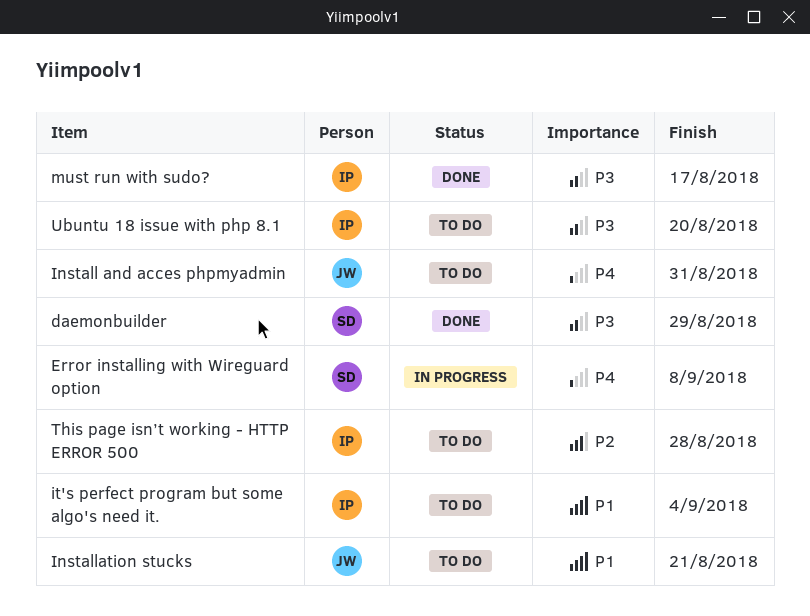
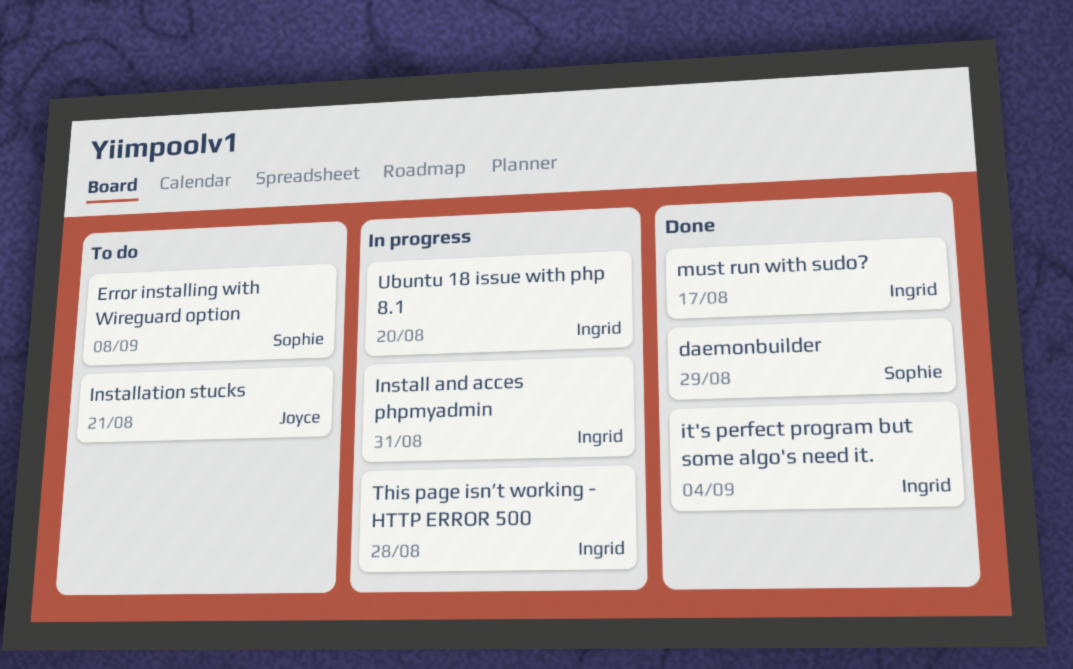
Error installing with Wireguard option, status: In progress -> To do
Install and acces phpmyadmin, status: To do -> In progress
Install and acces phpmyadmin, owner: Joyce -> Ingrid
it's perfect program but some algo's need it., status: To do -> Done
This page isn’t working - HTTP ERROR 500, status: To do -> In progress
Ubuntu 18 issue with php 8.1, status: To do -> In progress

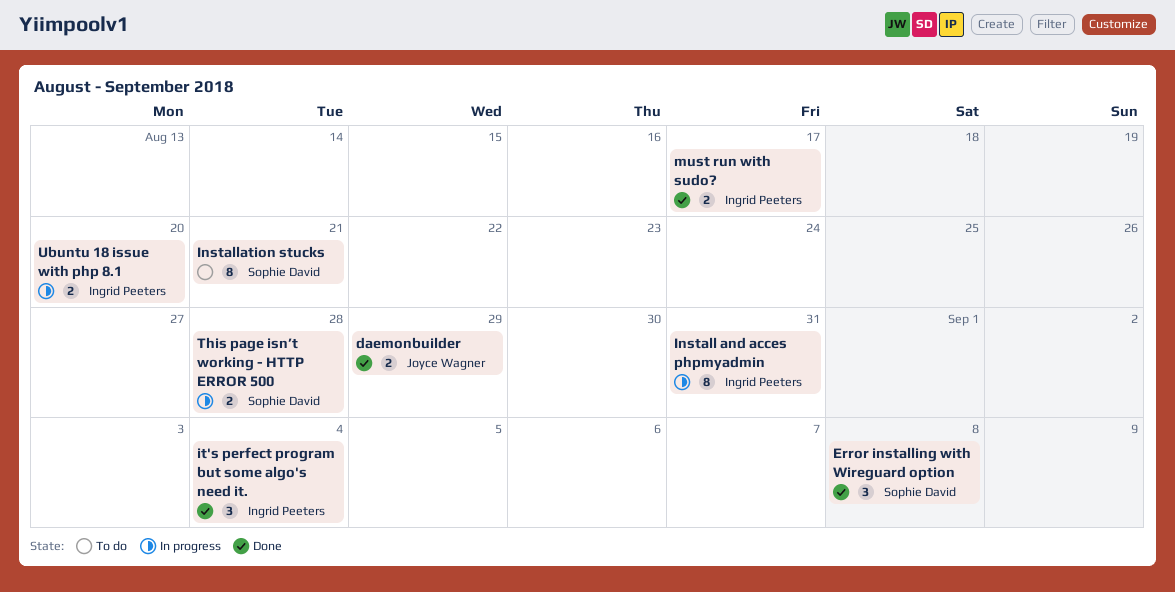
daemonbuilder, owner: Sophie David -> Joyce Wagner
Error installing with Wireguard option, status: To do -> Done
Installation stucks, owner: Joyce Wagner -> Sophie David
This page isn’t working - HTTP ERROR 500, owner: Ingrid Peeters -> Sophie David

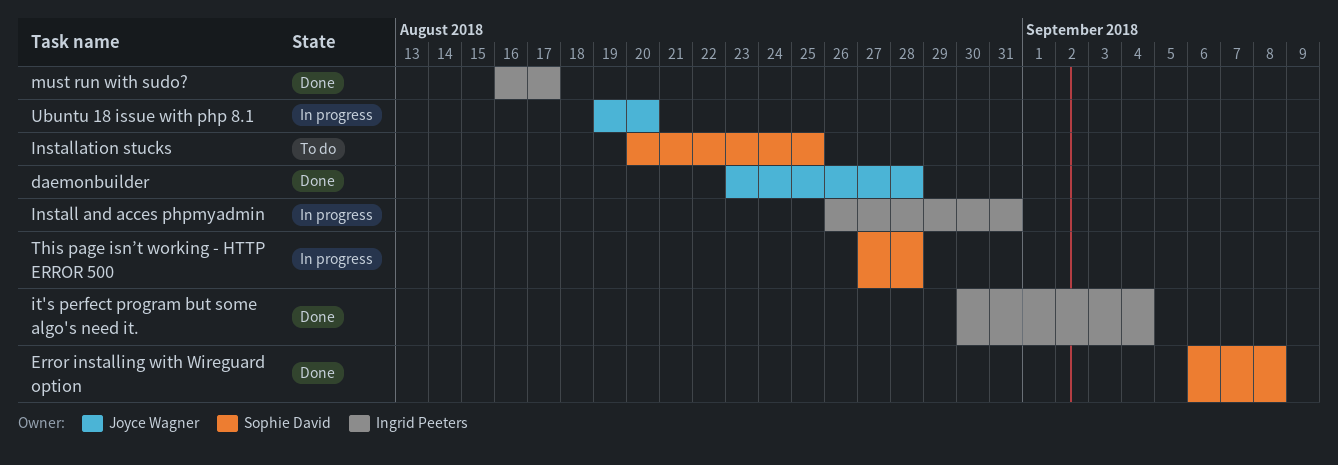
daemonbuilder, due: Aug 29 -> Aug 28
Installation stucks, due: Aug 21 -> Aug 25
Ubuntu 18 issue with php 8.1, owner: Ingrid Peeters -> Joyce Wagner

